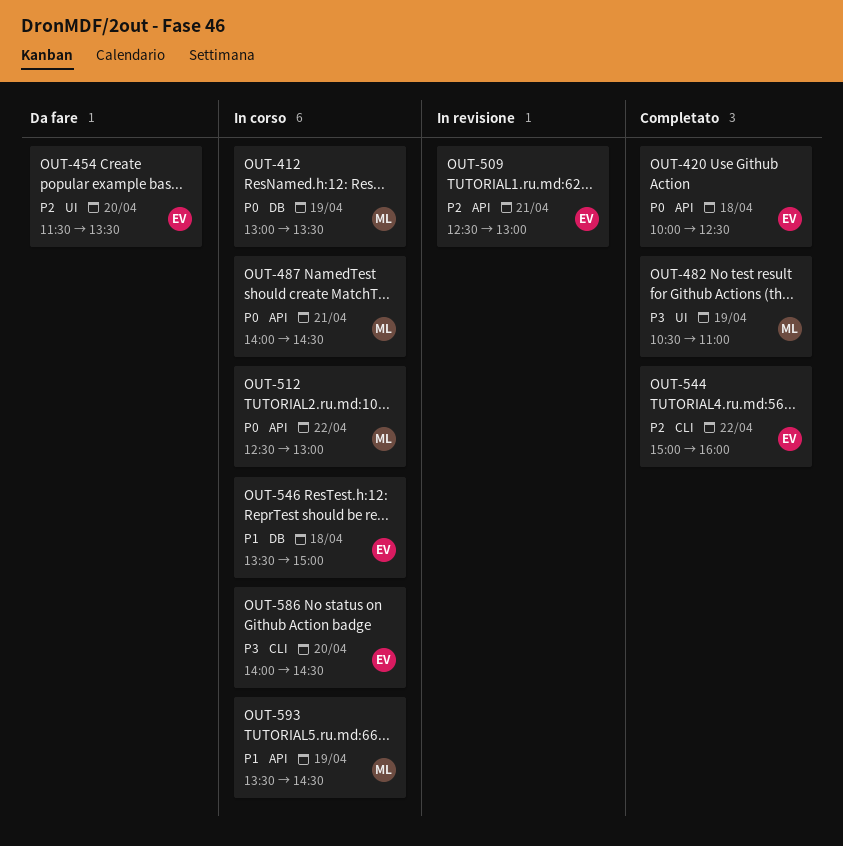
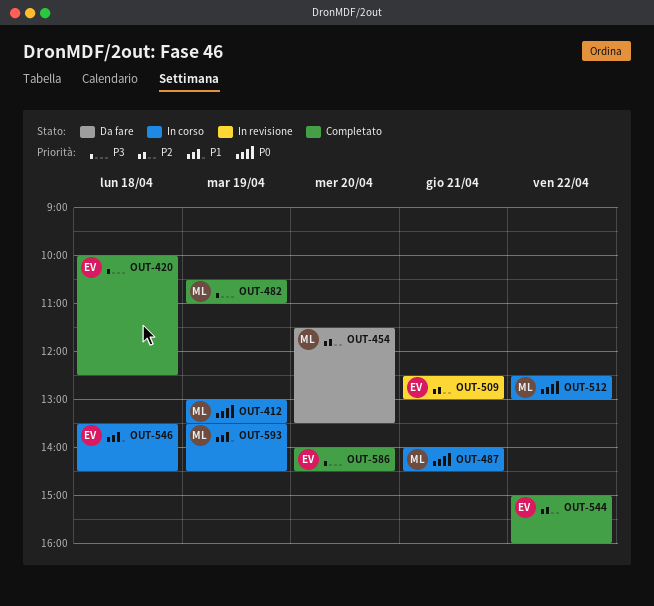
OUT-420, priority: P0 -> P3
OUT-454, owner: EV -> ML
OUT-546, ends: 15:00 -> 14:30
OUT-586, status: In corso -> Completato

